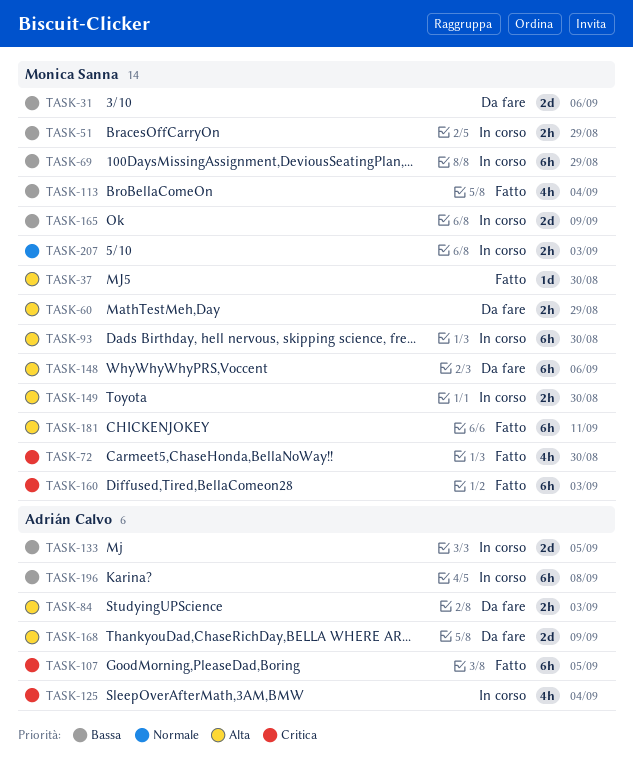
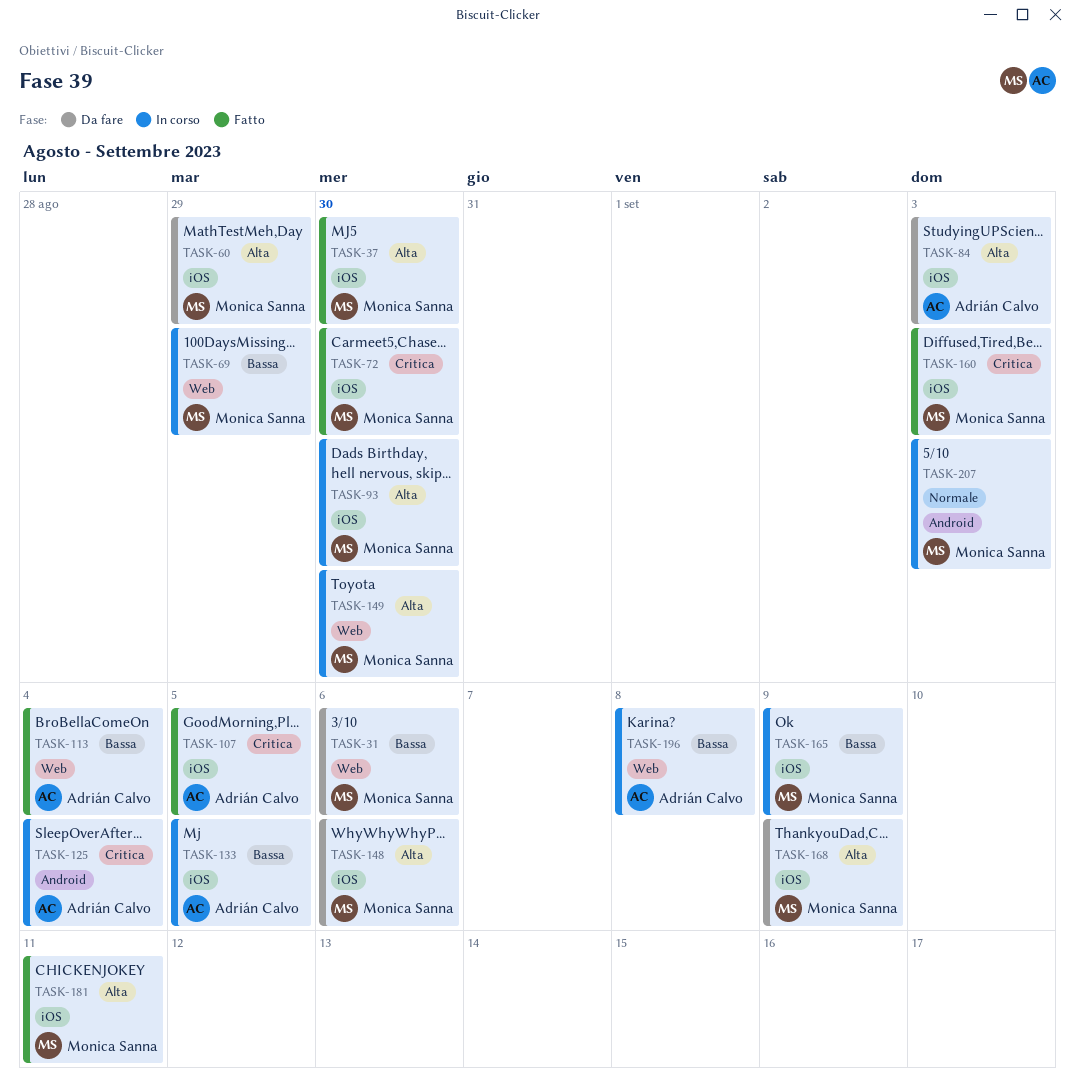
TASK-51: present -> none
TASK-113, owner: Monica Sanna -> Adrián Calvo
TASK-168, owner: Adrián Calvo -> Monica Sanna

